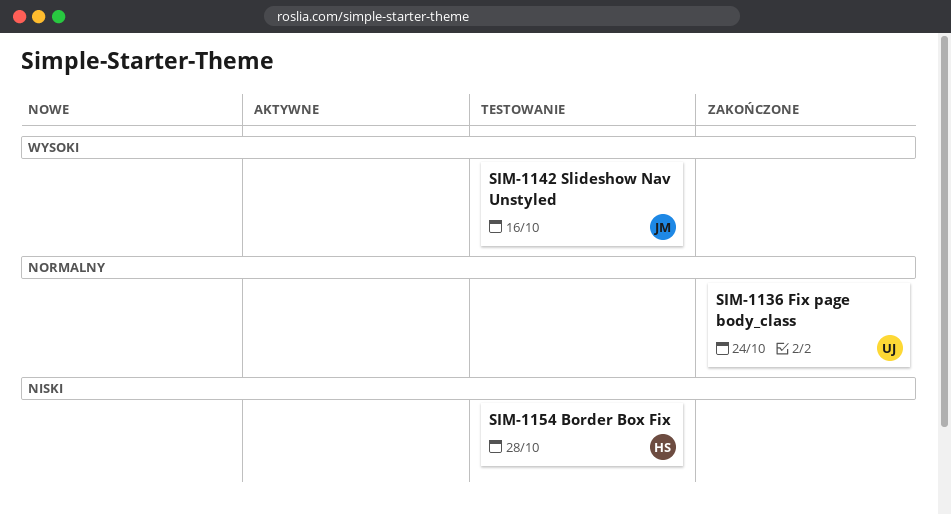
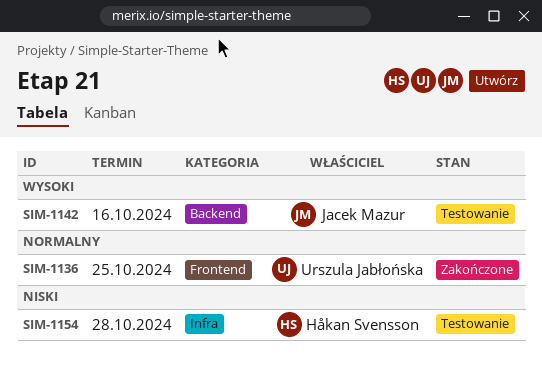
SIM-1136, due: Oct 24 -> Oct 25

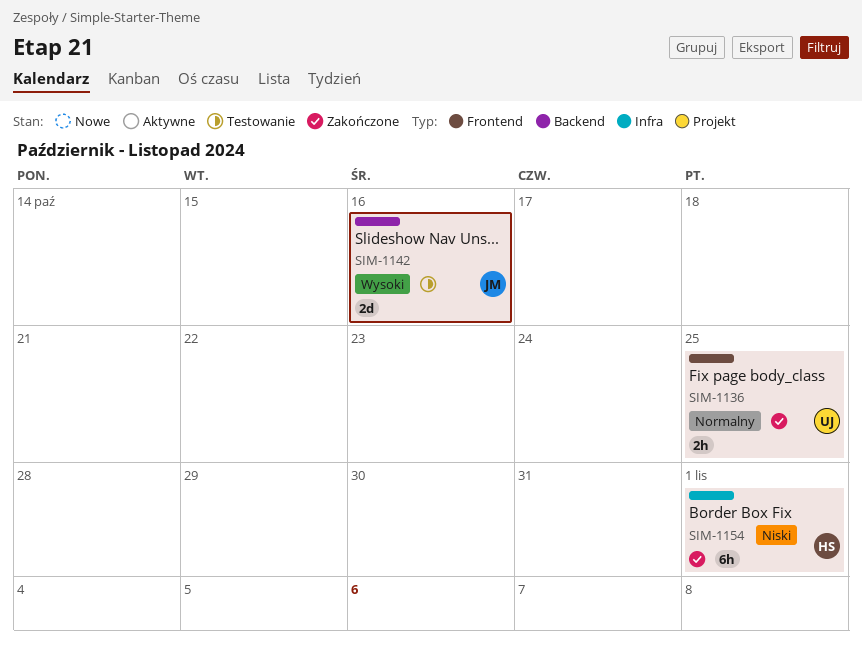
SIM-1154, status: Testowanie -> Zakończone
SIM-1154, due: Oct 28 -> Nov 1

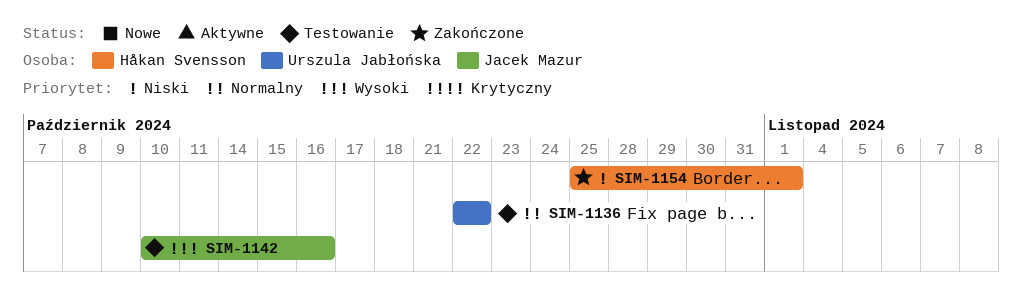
SIM-1136, status: Zakończone -> Testowanie
SIM-1136, due: Oct 25 -> Oct 22

